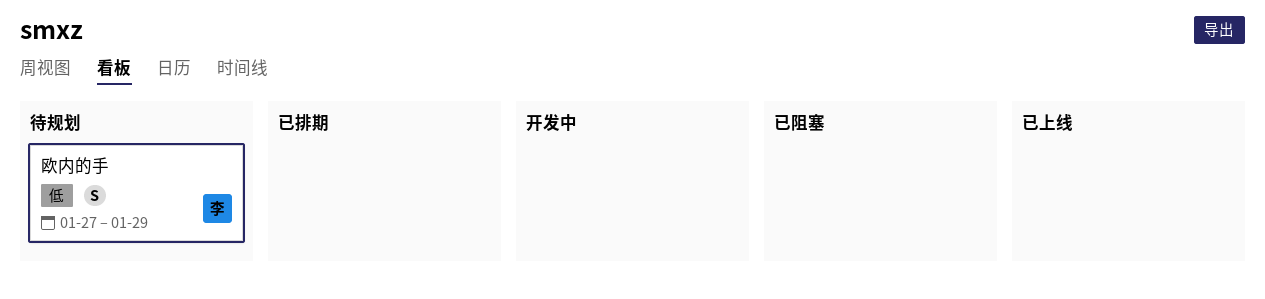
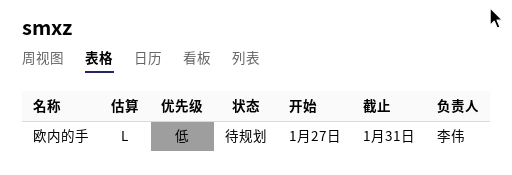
欧内的手, estimate: S -> L
欧内的手, due: Jan 29 -> Jan 31

